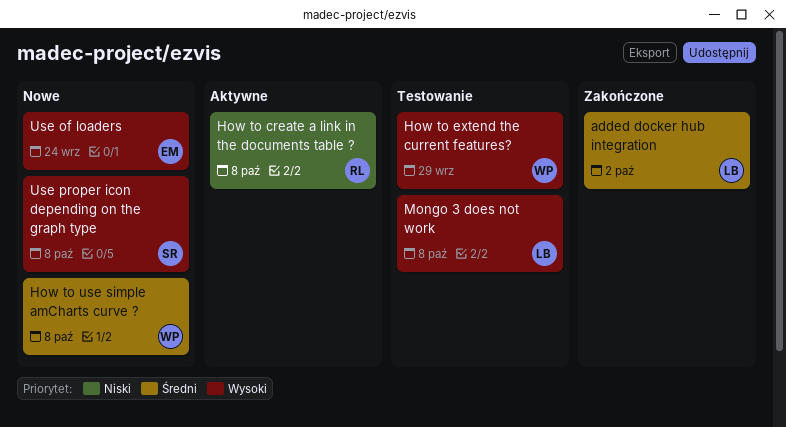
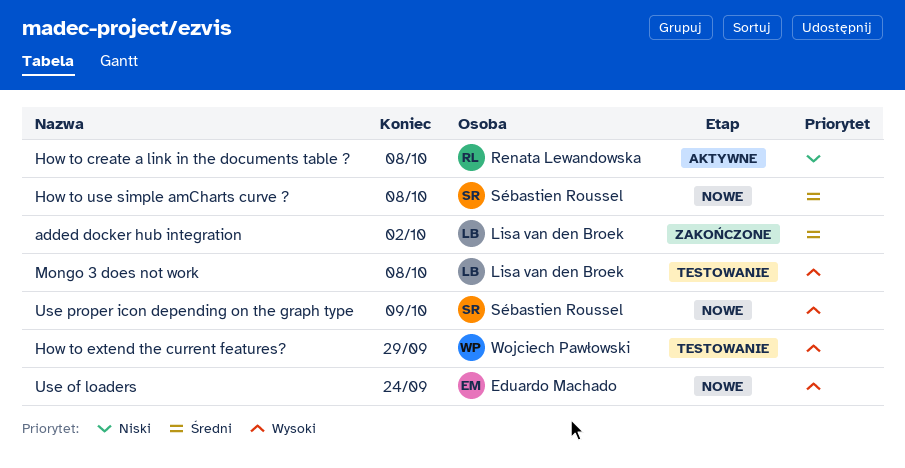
How to use simple amCharts curve ?, owner: Wojciech Pawłowski -> Sébastien Roussel
Use proper icon depending on the graph type, due: Oct 8 -> Oct 9

